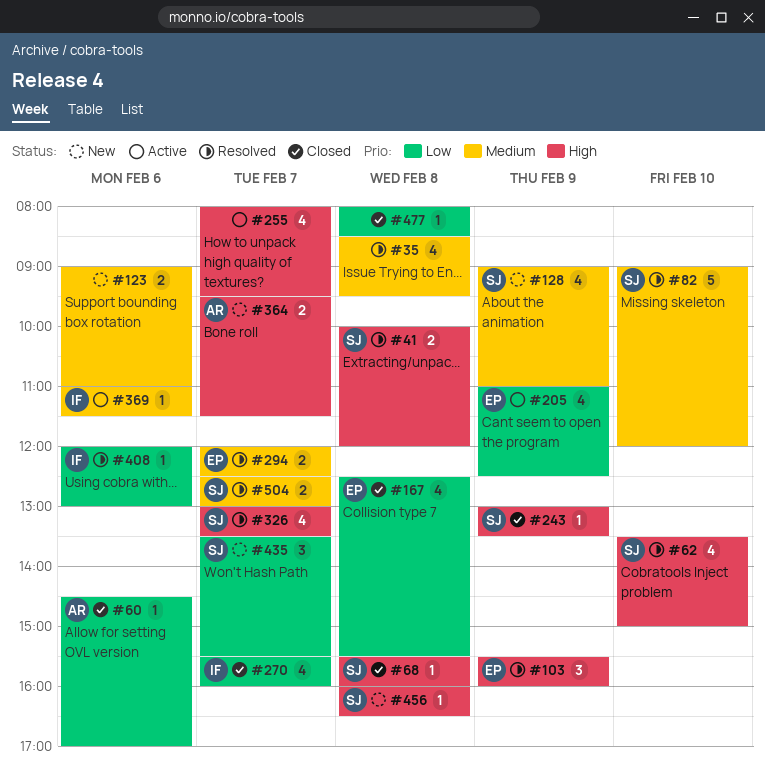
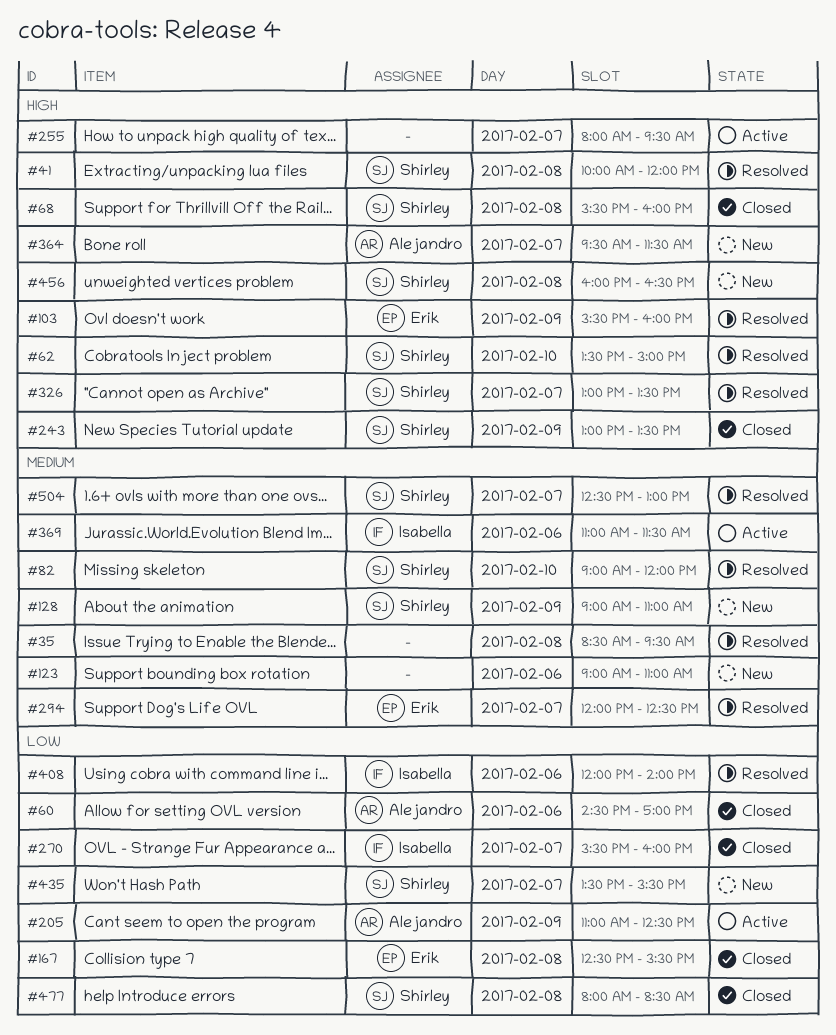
#205, owner: Erik -> Alejandro
#408, ends: 13:00 -> 14:00
#477, owner: none -> Shirley

